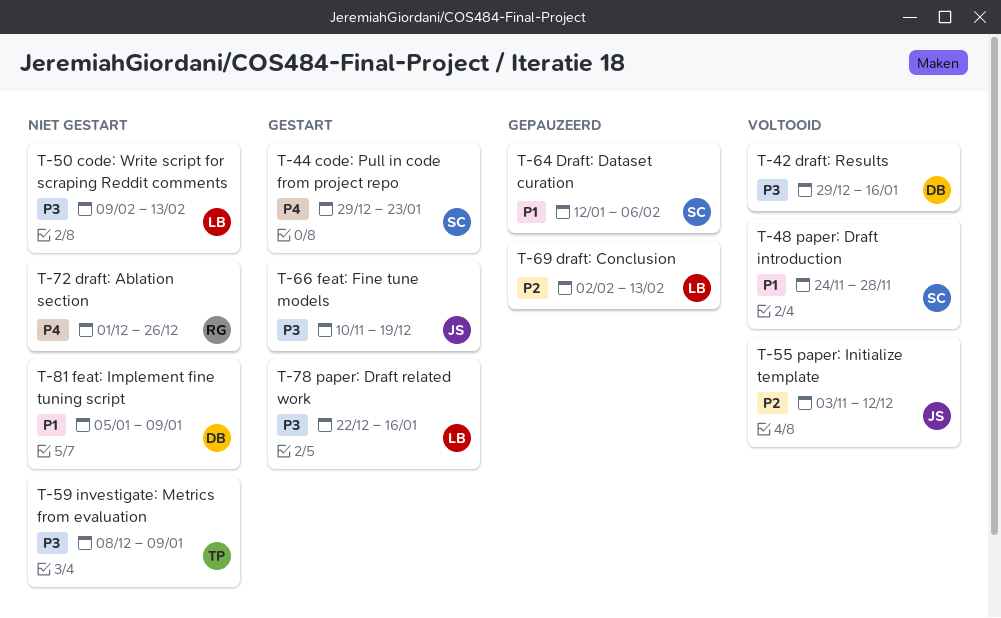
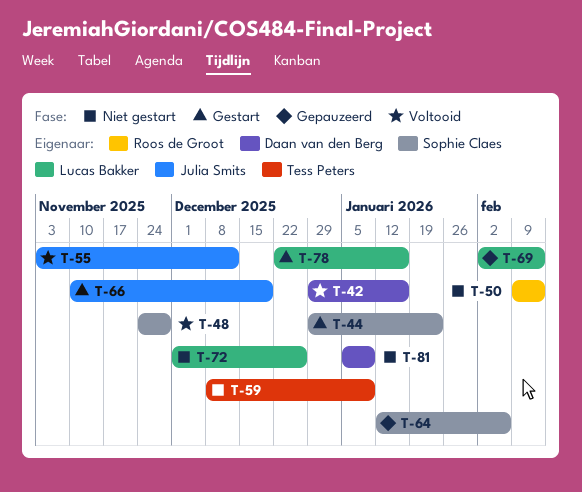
T-50, owner: Lucas Bakker -> Roos de Groot
T-72, owner: Roos de Groot -> Lucas Bakker

